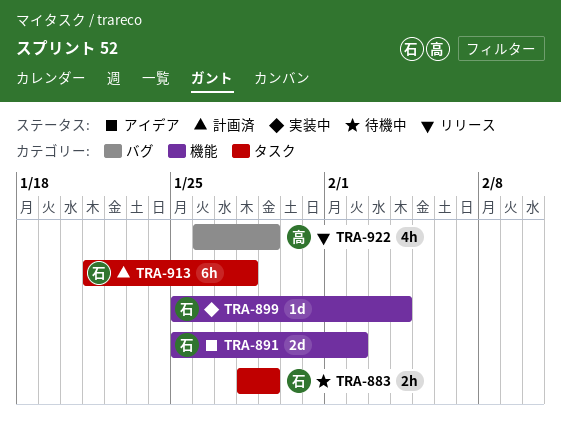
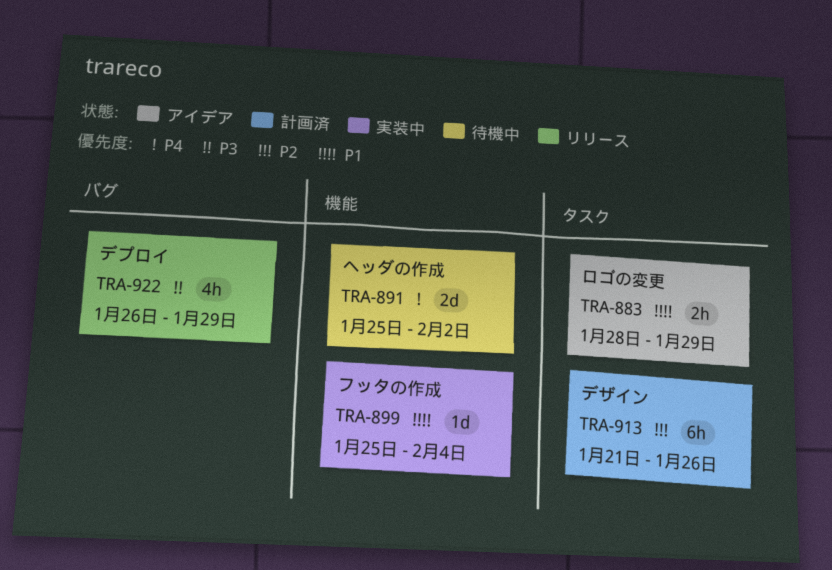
TRA-883, status: 待機中 -> アイデア
TRA-891, status: アイデア -> 待機中
TRA-913, due: Jan 28 -> Jan 26

